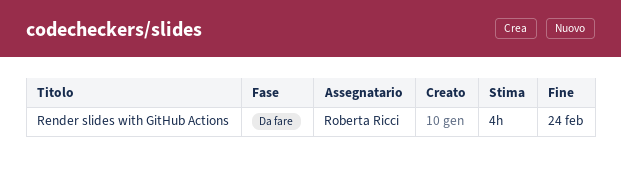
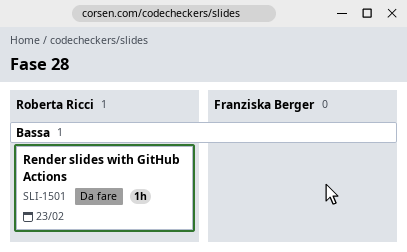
Render slides with GitHub Actions, estimate: 4h -> 1h
Render slides with GitHub Actions, due: Feb 24 -> Feb 23

